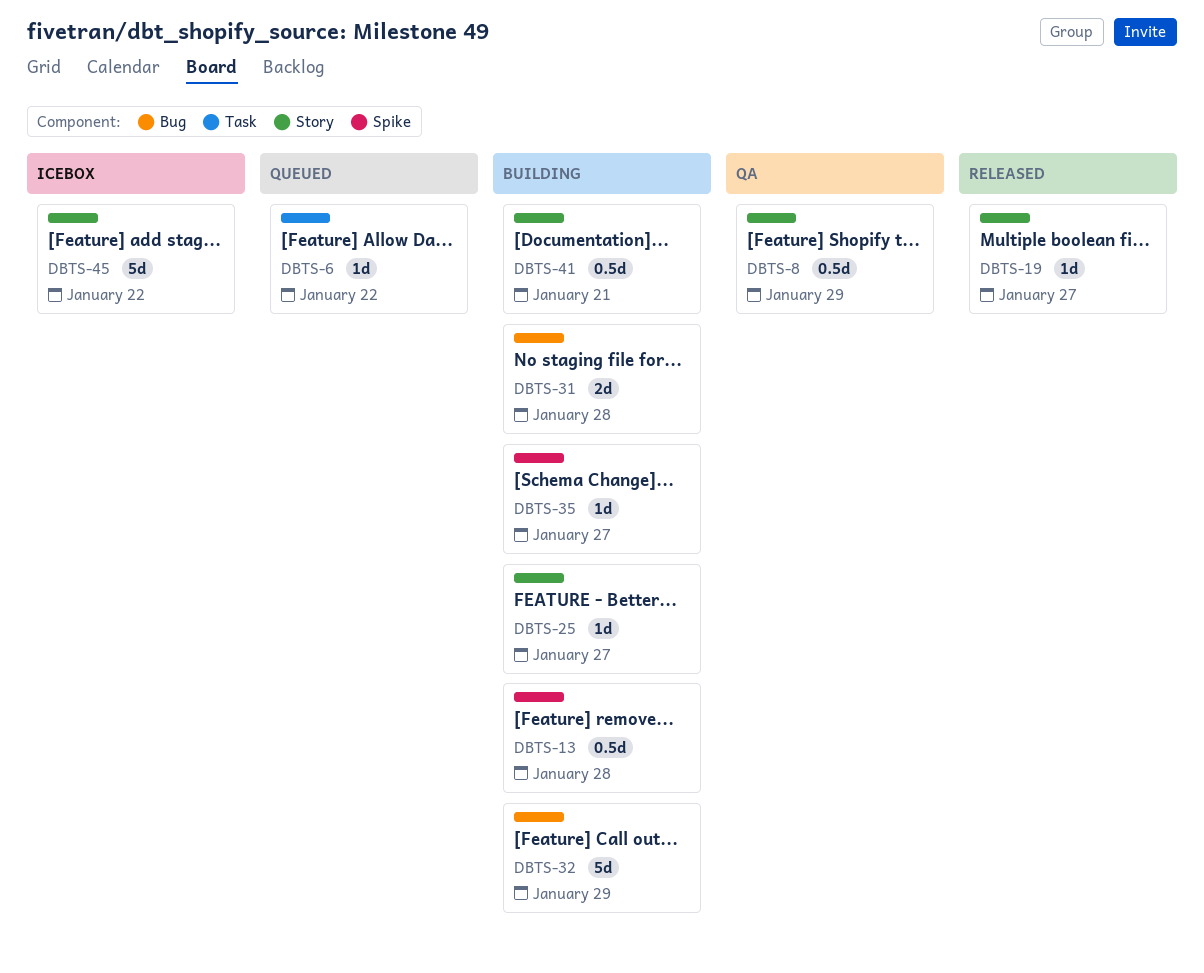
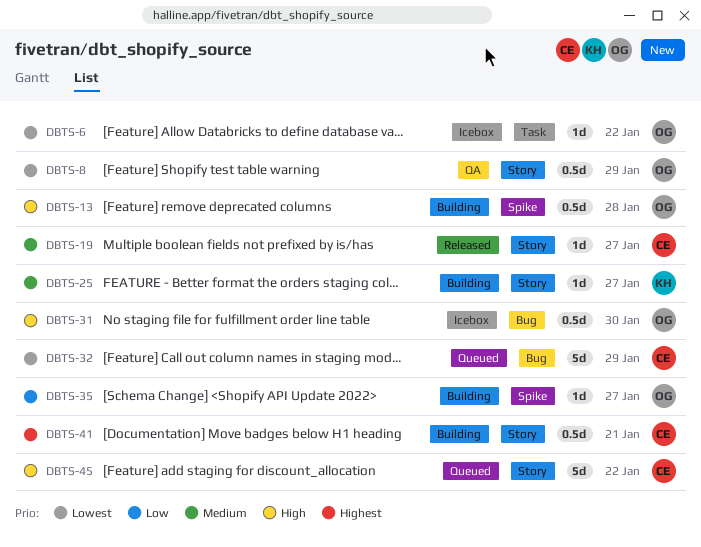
DBTS-6, status: Queued -> Icebox
DBTS-31, status: Building -> Icebox
DBTS-31, estimate: 2d -> 0.5d
DBTS-31, due: Jan 28 -> Jan 30
DBTS-32, status: Building -> Queued
DBTS-45, status: Icebox -> Queued

